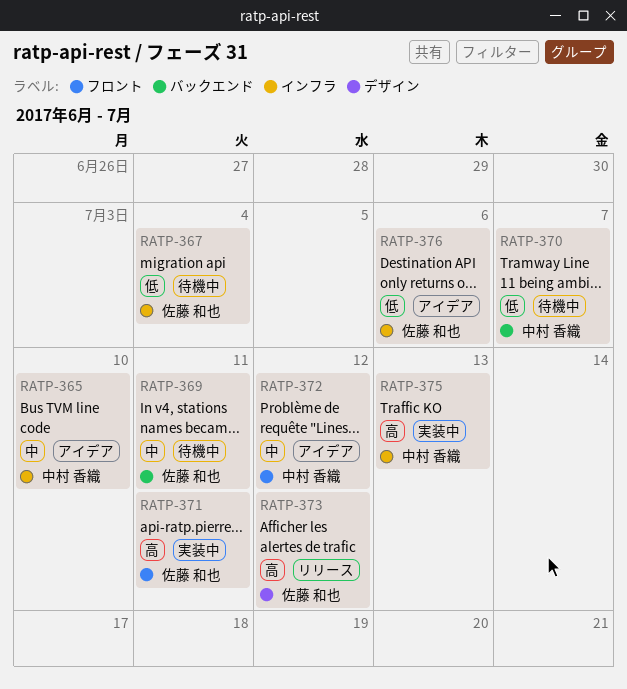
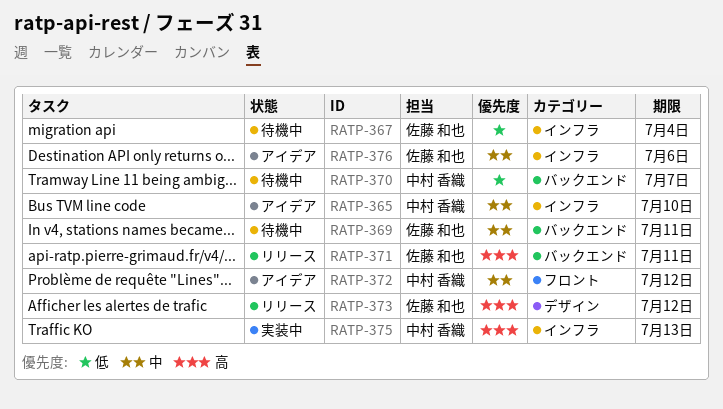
RATP-371, status: 実装中 -> リリース
RATP-371, label: フロント -> バックエンド
RATP-376, priority: 低 -> 中

